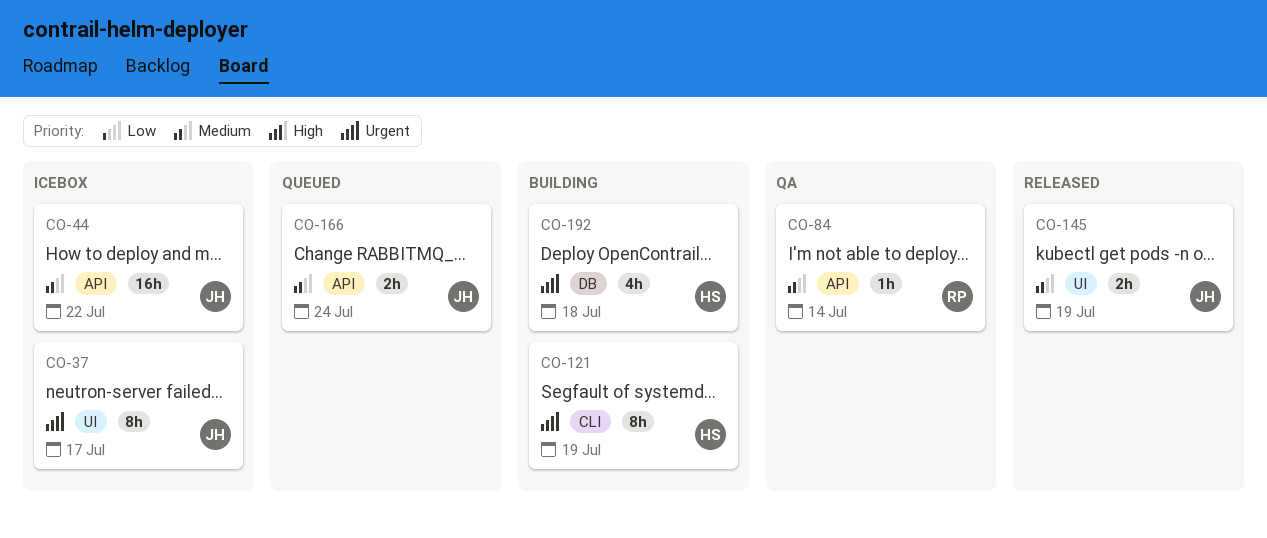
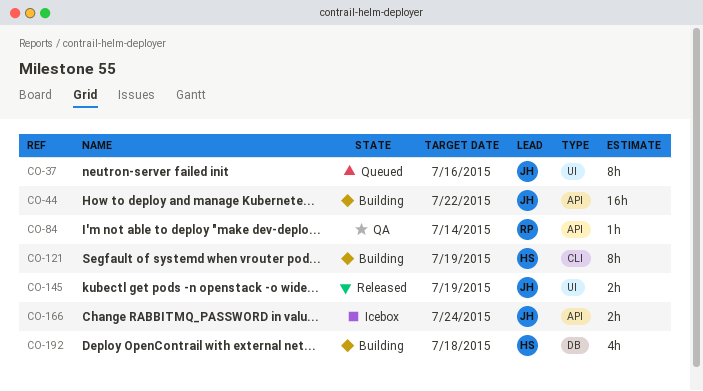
CO-37, status: Icebox -> Queued
CO-37, due: Jul 17 -> Jul 16
CO-44, status: Icebox -> Building
CO-166, status: Queued -> Icebox

